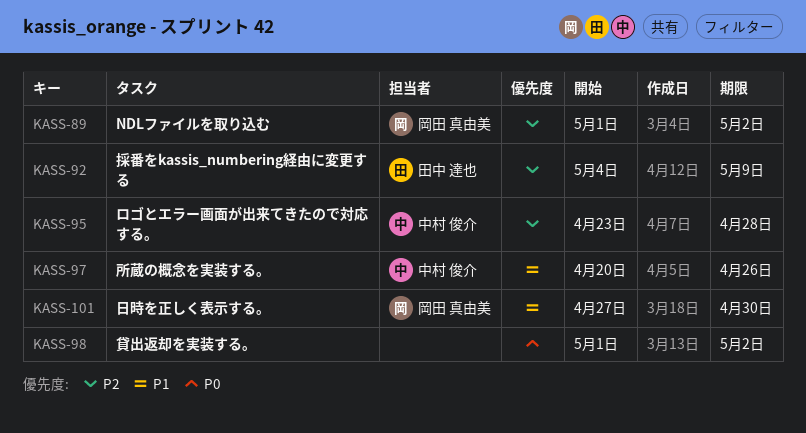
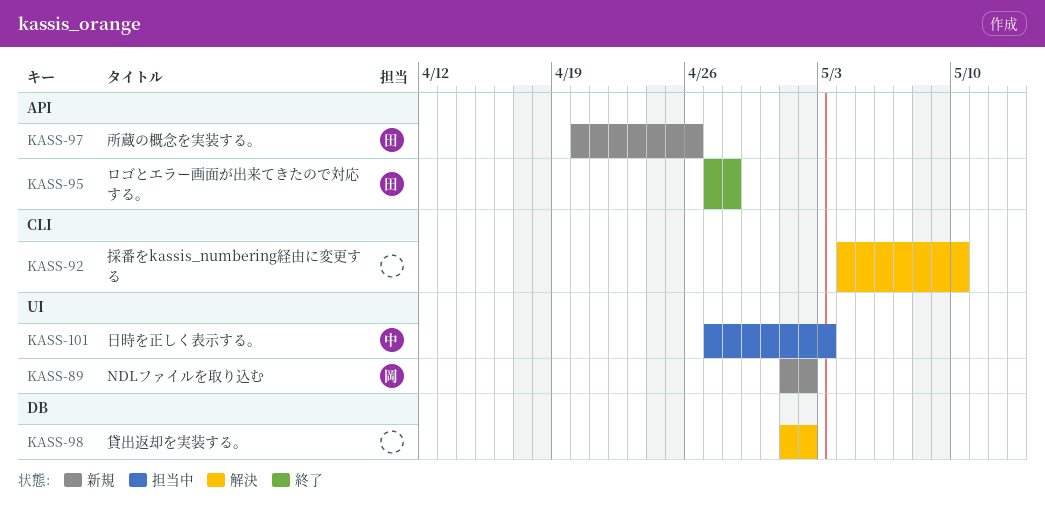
KASS-92, owner: 田中 達也 -> none
KASS-92, due: May 9 -> May 10
KASS-95, owner: 中村 俊介 -> 田中 達也
KASS-95, start: Apr 23 -> Apr 27
KASS-97, owner: 中村 俊介 -> 田中 達也
KASS-101, owner: 岡田 真由美 -> 中村 俊介
KASS-101, due: Apr 30 -> May 3

